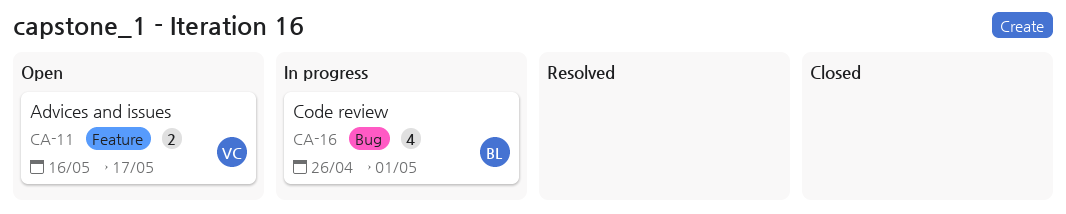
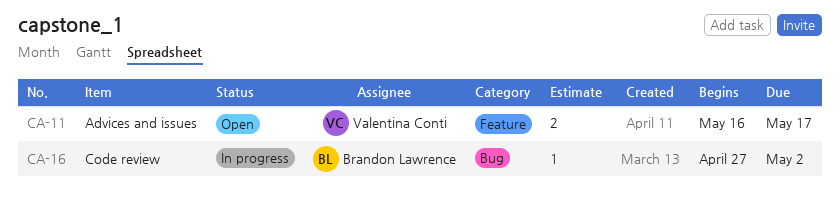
CA-16, estimate: 4 -> 1
CA-16, start: Apr 26 -> Apr 27
CA-16, due: May 1 -> May 2

